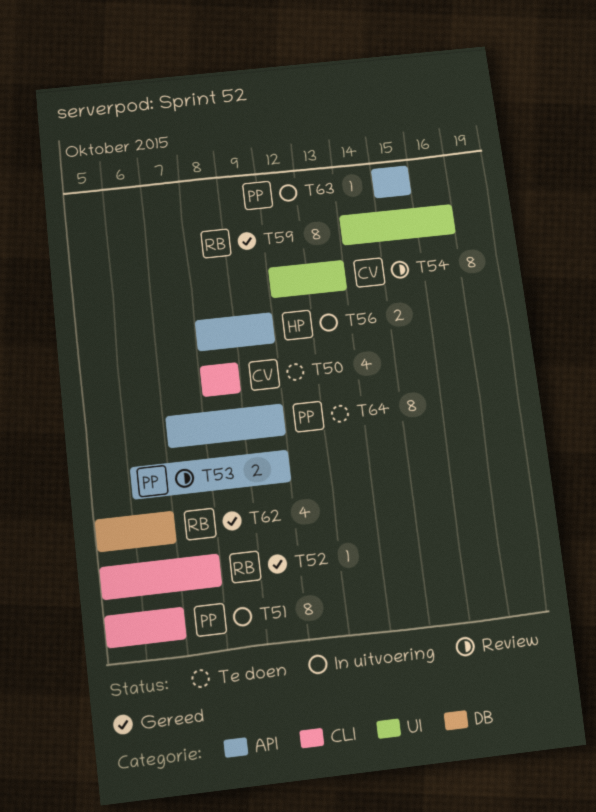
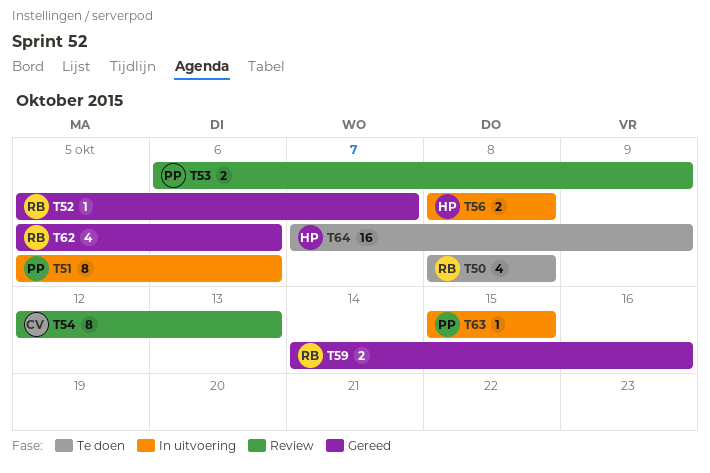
T50, owner: CV -> RB
T56, due: Oct 9 -> Oct 8
T59, estimate: 8 -> 2
T64, owner: PP -> HP
T64, estimate: 8 -> 16

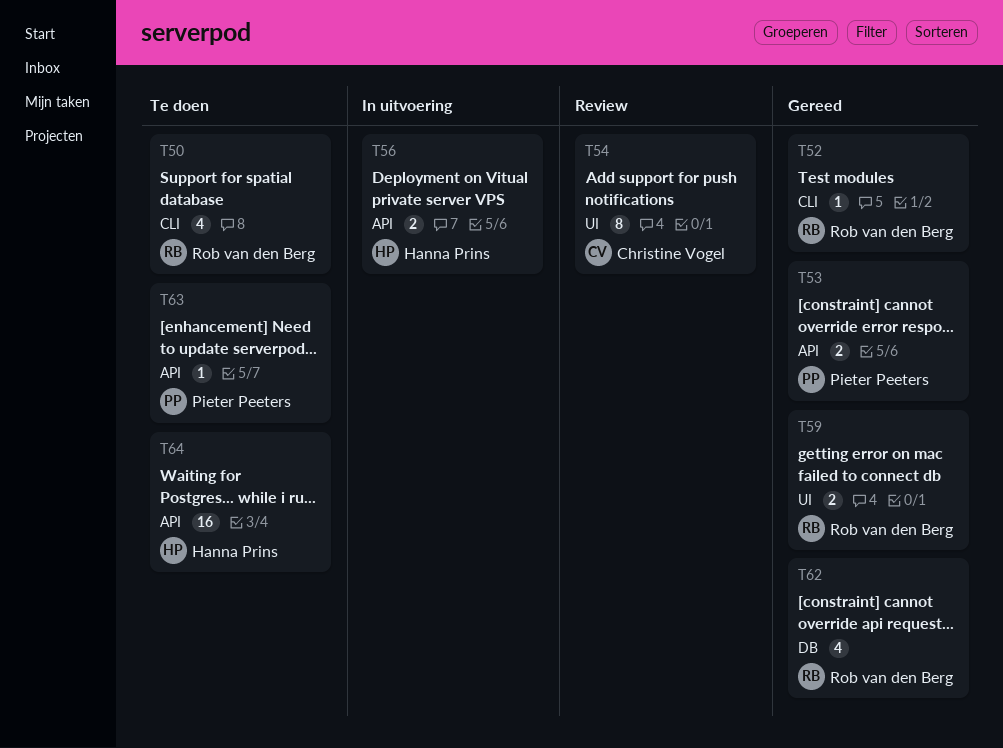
T51: present -> none
T53, status: Review -> Gereed
T63, status: In uitvoering -> Te doen

